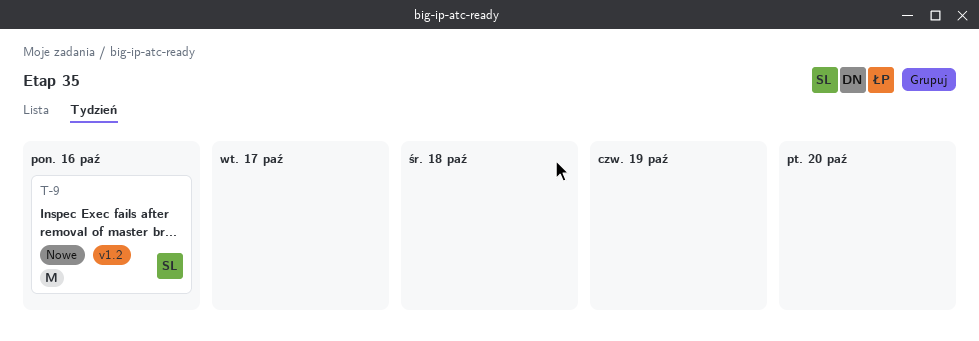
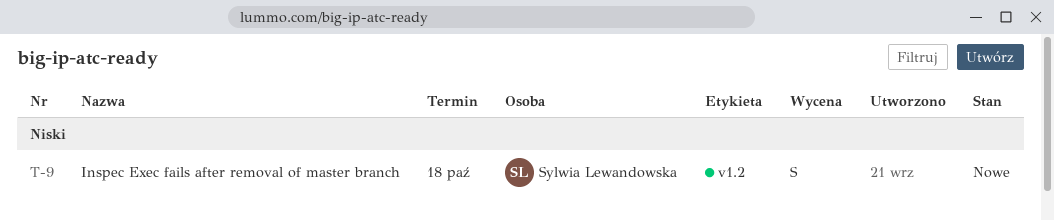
T-9, estimate: M -> S
T-9, due: Oct 16 -> Oct 18

